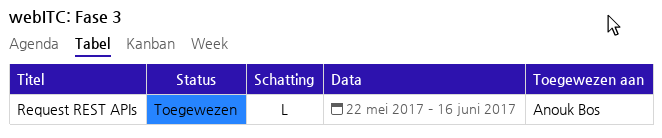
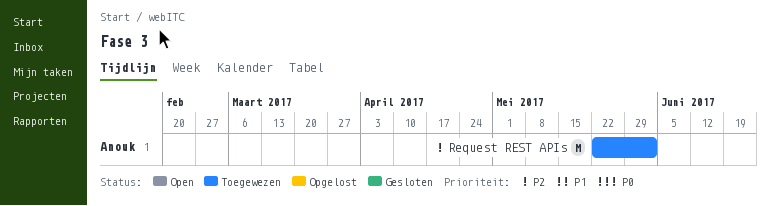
Request REST APIs, estimate: L -> M
Request REST APIs, due: Jun 16 -> Jun 2

